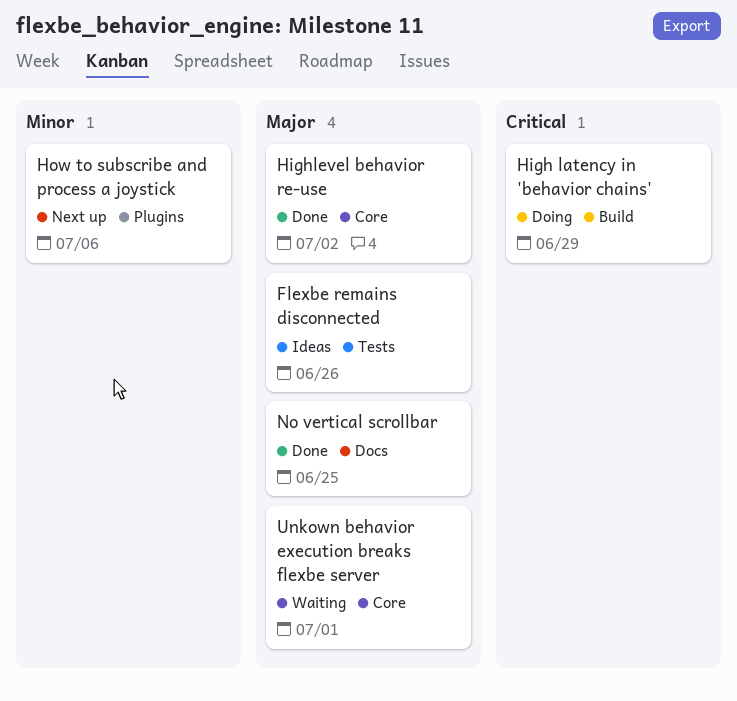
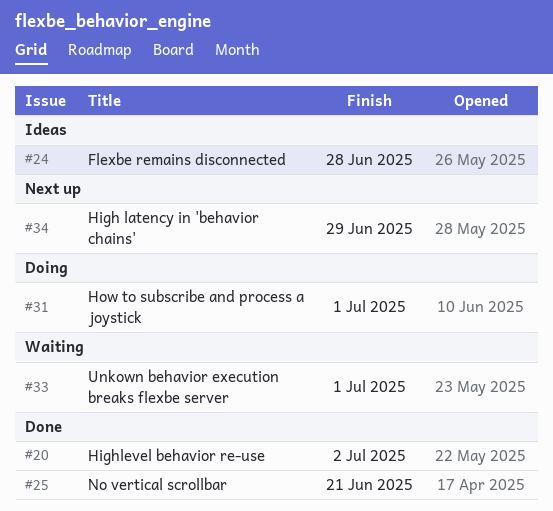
Flexbe remains disconnected, due: Jun 26 -> Jun 28
High latency in 'behavior chains', status: Doing -> Next up
How to subscribe and process a joystick, status: Next up -> Doing
How to subscribe and process a joystick, due: Jul 6 -> Jul 1
No vertical scrollbar, due: Jun 25 -> Jun 21

